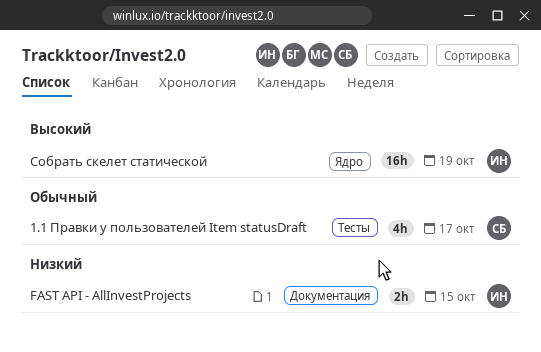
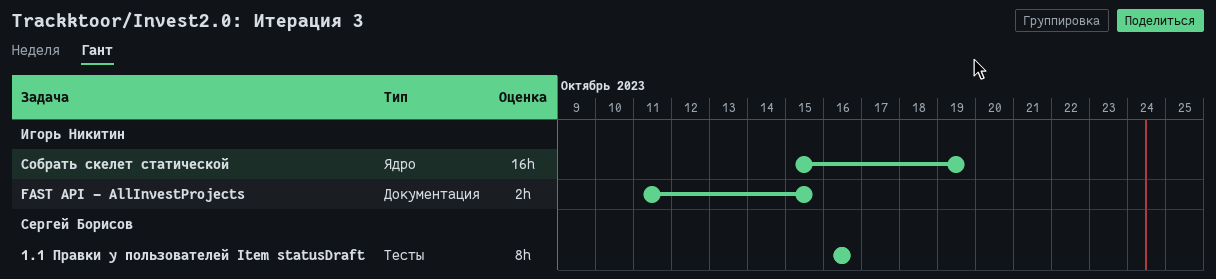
1.1 Правки у пользователей Item statusDraft, estimate: 4h -> 8h
1.1 Правки у пользователей Item statusDraft, due: Oct 17 -> Oct 16

